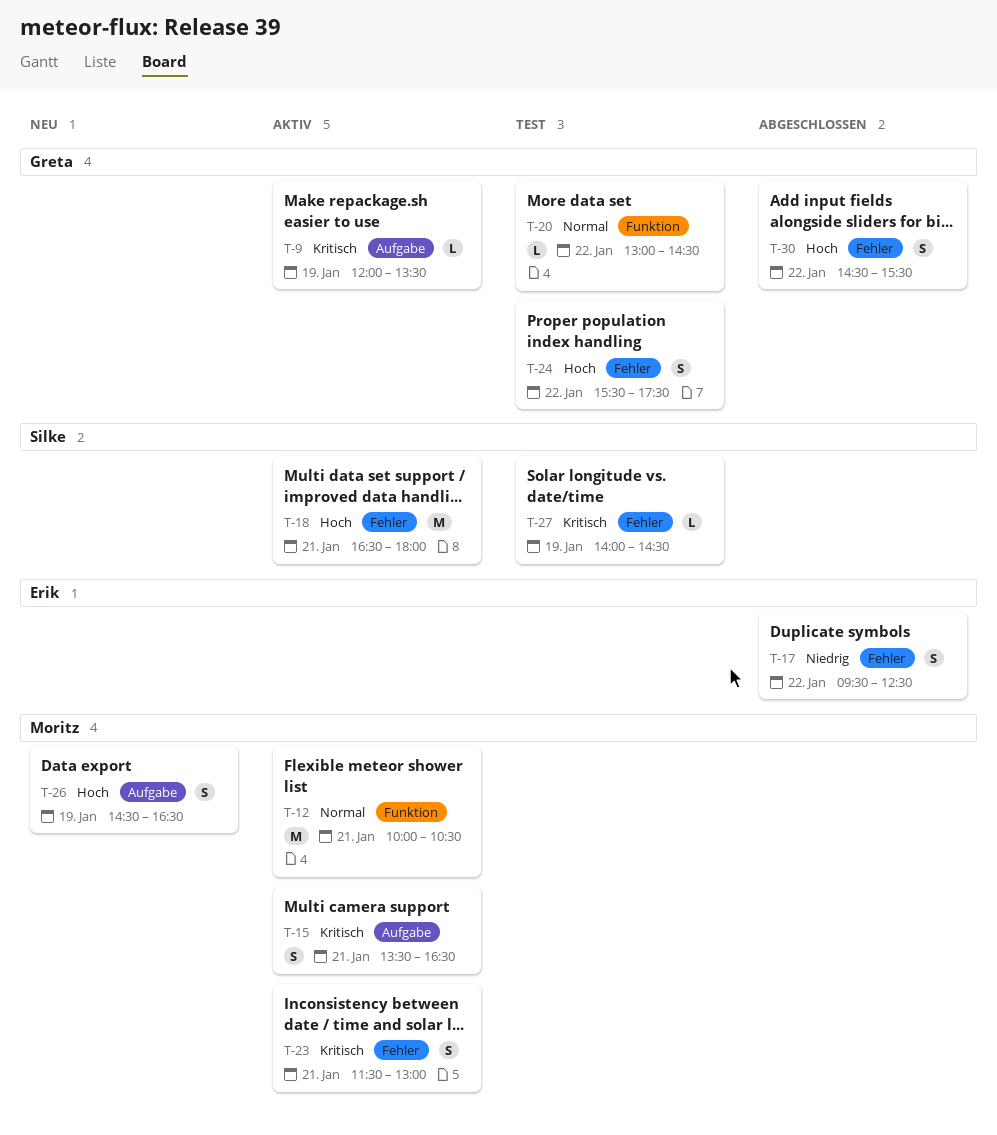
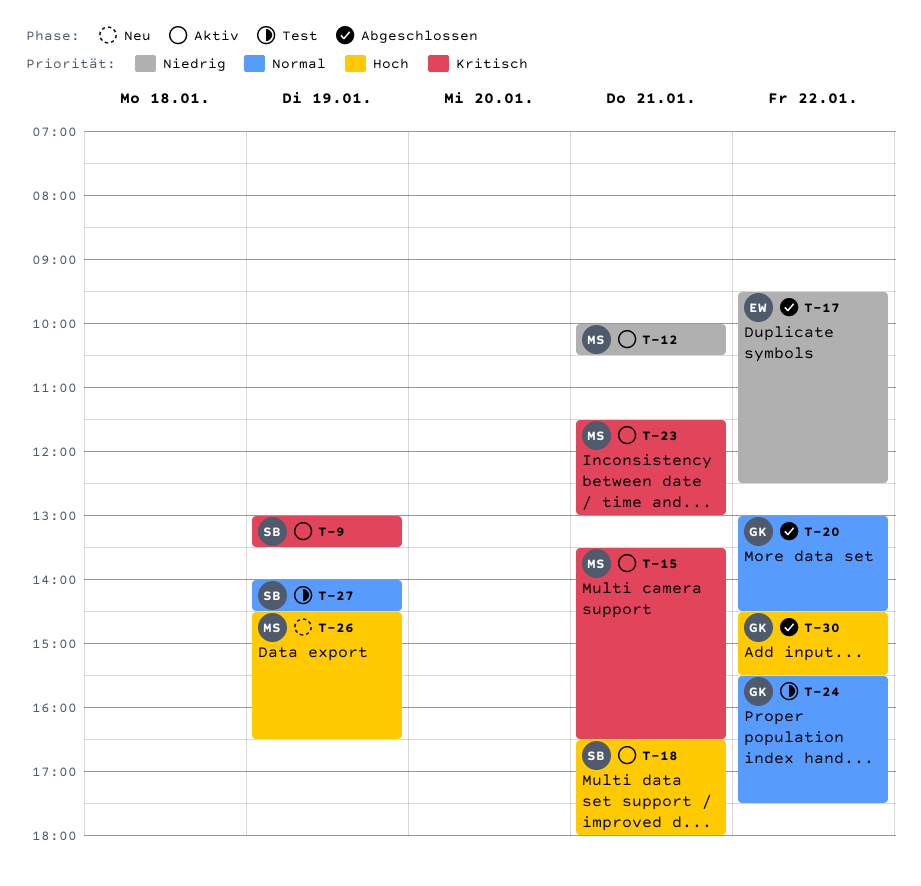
T-9, owner: Greta -> Silke
T-9, begins: 12:00 -> 13:00
T-12, priority: Normal -> Niedrig
T-20, status: Test -> Abgeschlossen
T-24, priority: Hoch -> Normal
T-27, priority: Kritisch -> Normal

